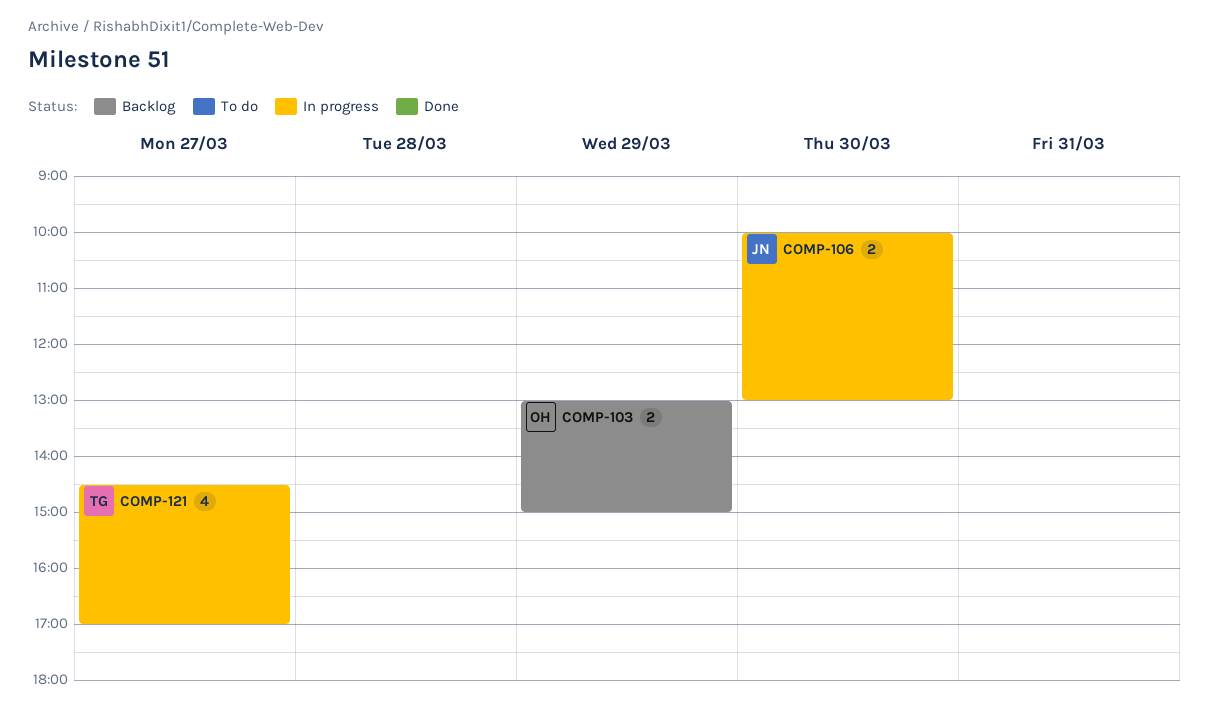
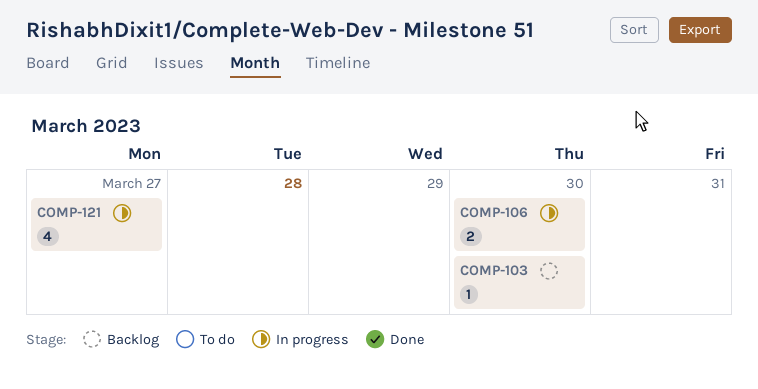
COMP-103, estimate: 2 -> 1
COMP-103, day: Mar 29 -> Mar 30

